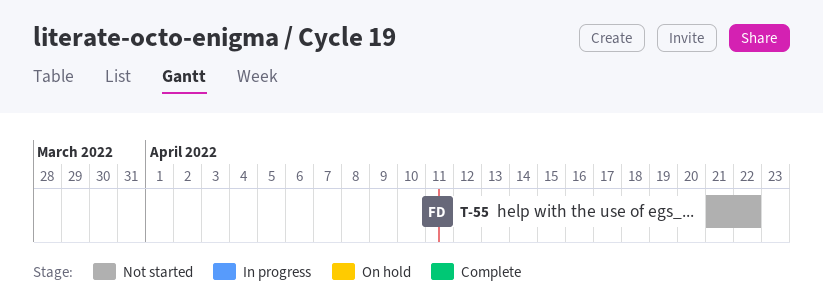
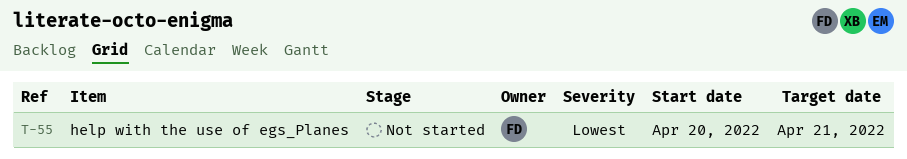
T-55, start: Apr 21 -> Apr 20
T-55, due: Apr 22 -> Apr 21

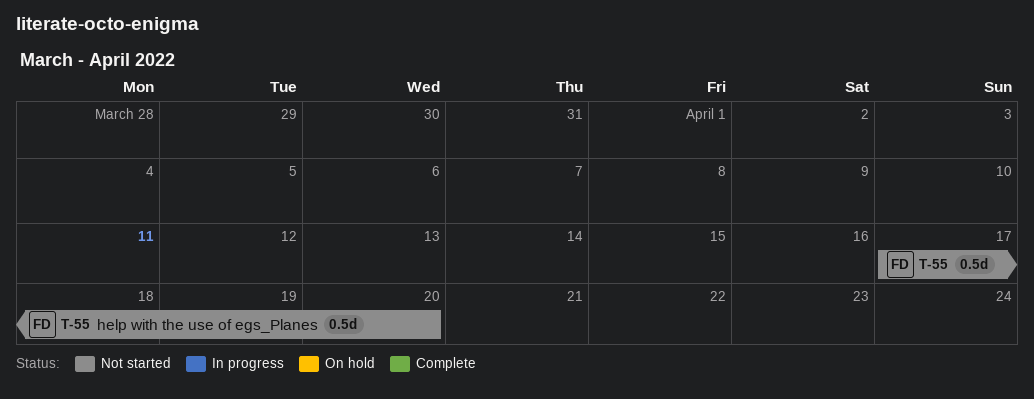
T-55, start: Apr 20 -> Apr 17
T-55, due: Apr 21 -> Apr 20

